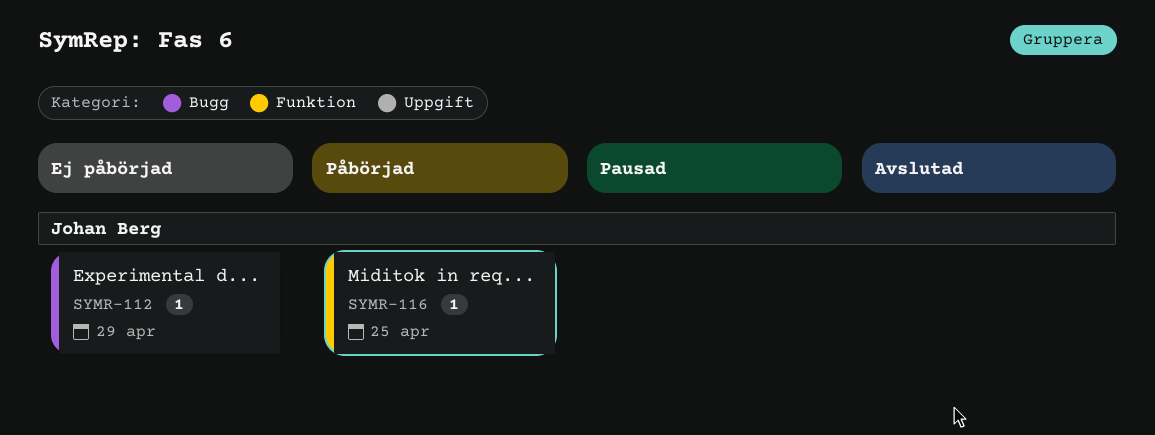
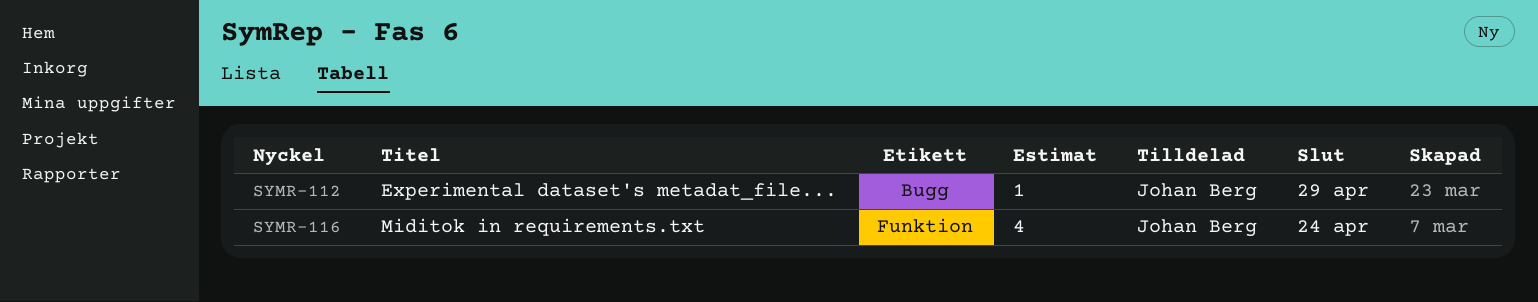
SYMR-116, estimate: 1 -> 4
SYMR-116, due: Apr 25 -> Apr 24

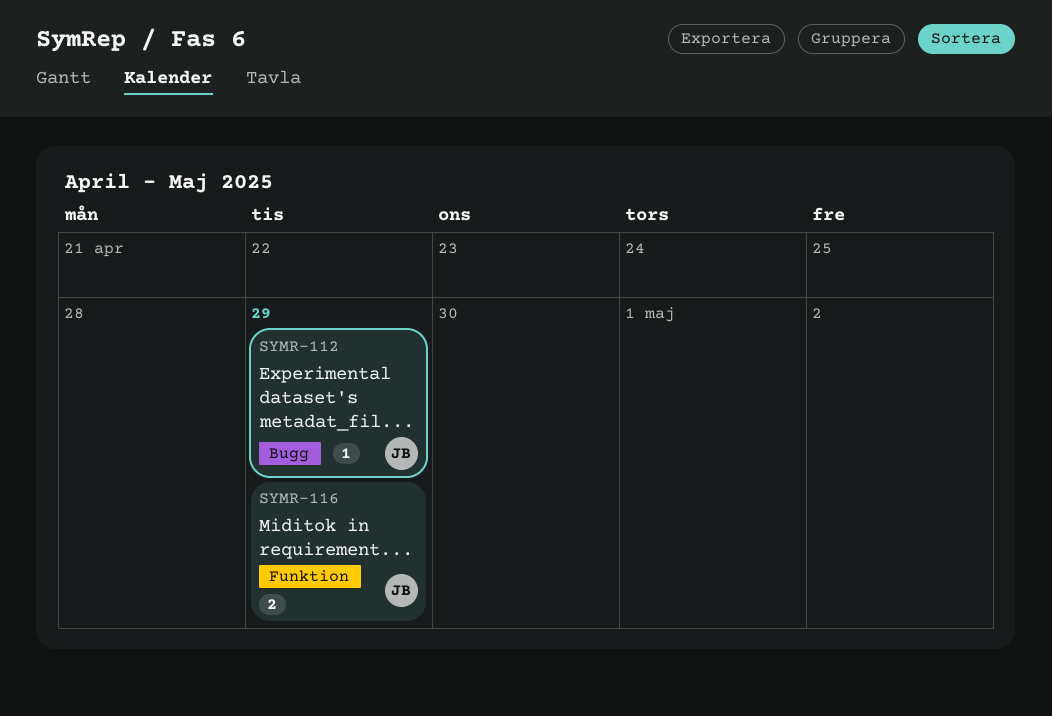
SYMR-116, estimate: 4 -> 2
SYMR-116, due: Apr 24 -> Apr 29

